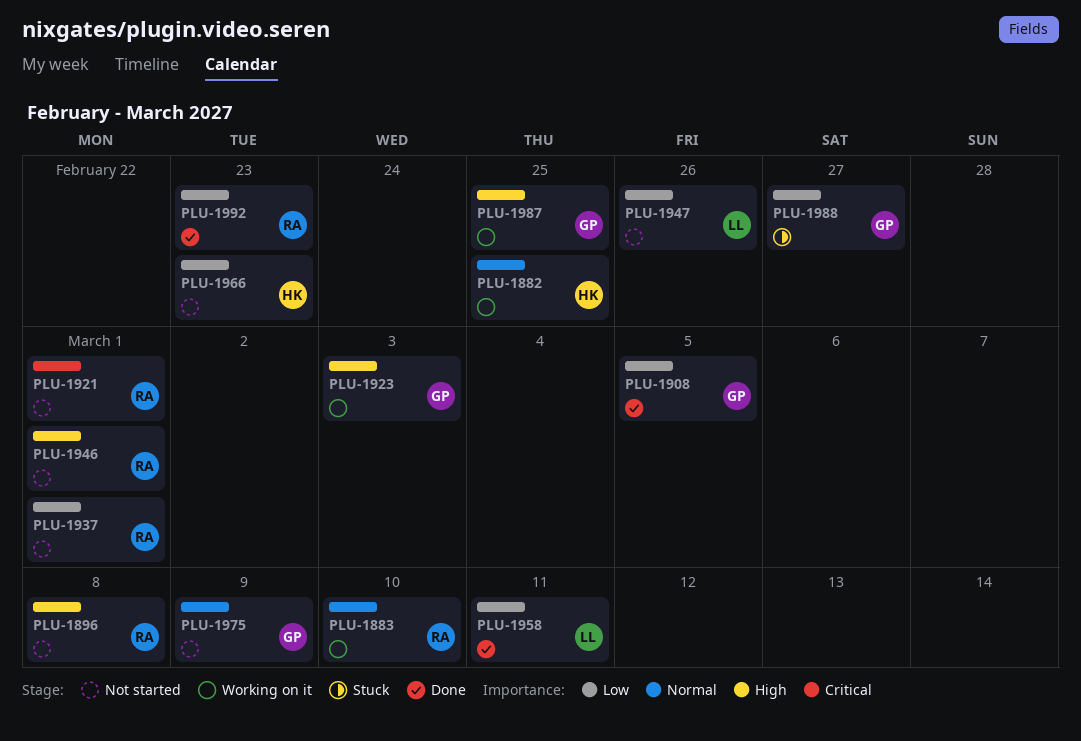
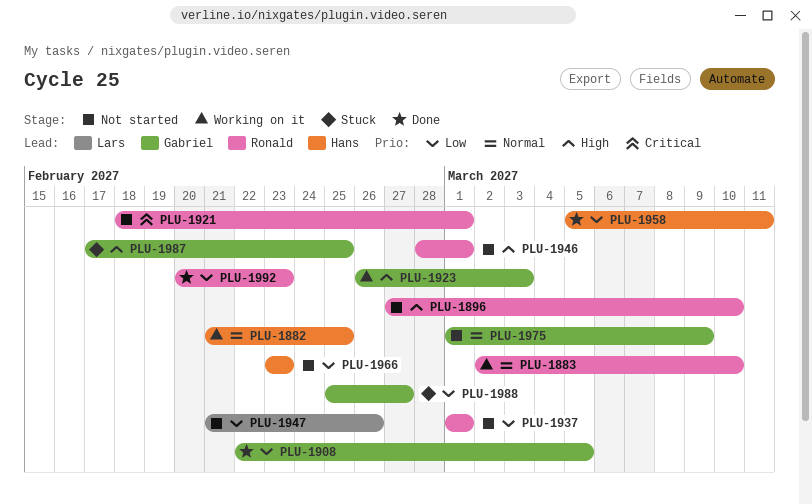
PLU-1896, due: Mar 8 -> Mar 10
PLU-1958, owner: Lars -> Hans
PLU-1987, status: Working on it -> Stuck

